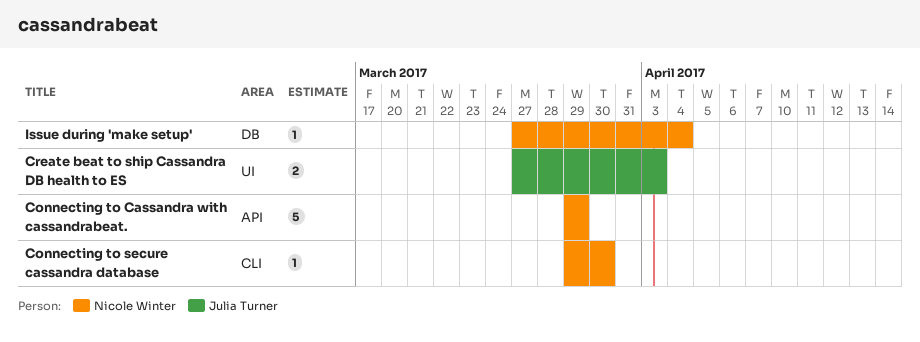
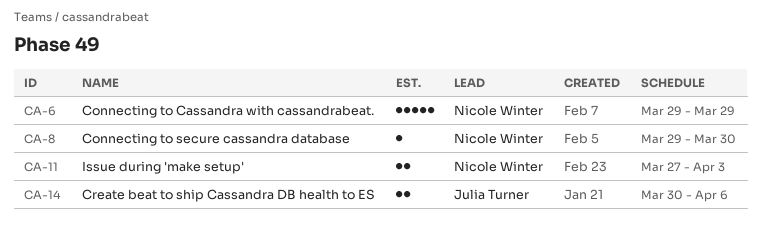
Create beat to ship Cassandra DB health to ES, start: Mar 27 -> Mar 30
Create beat to ship Cassandra DB health to ES, due: Apr 3 -> Apr 6
Issue during 'make setup', estimate: 1 -> 2
Issue during 'make setup', due: Apr 4 -> Apr 3

